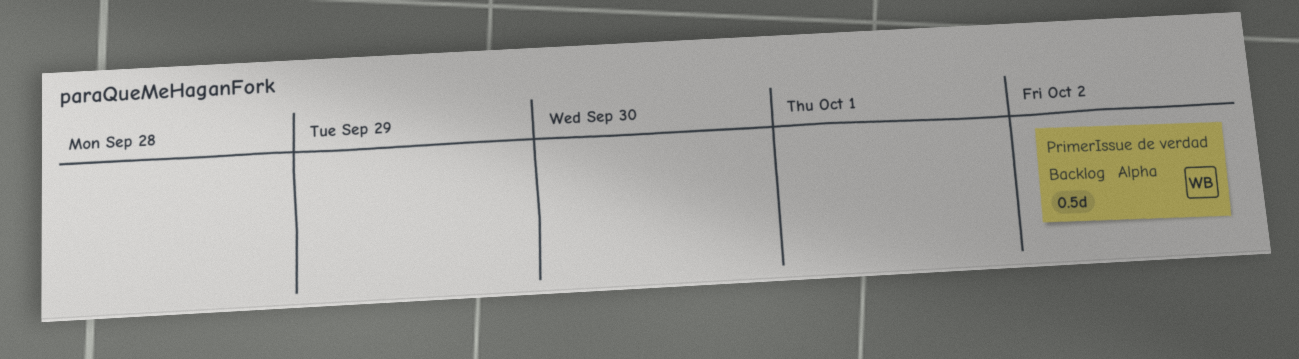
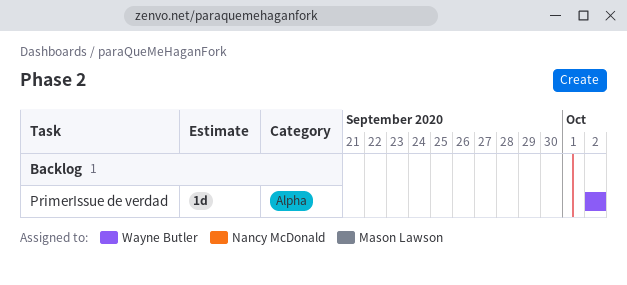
PrimerIssue de verdad, estimate: 0.5d -> 1d

